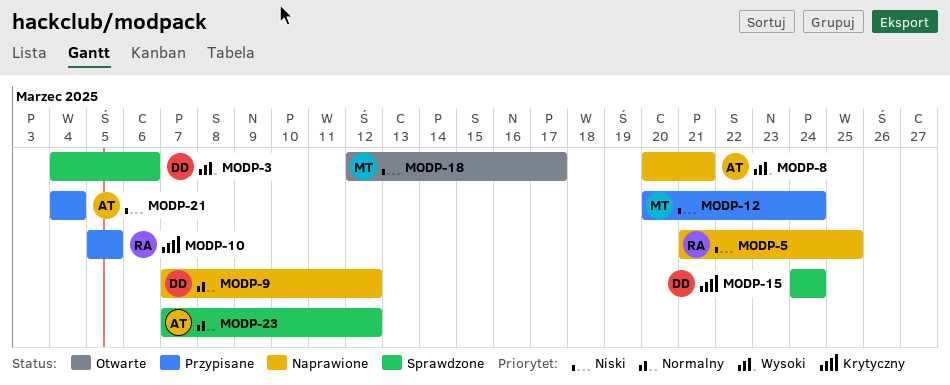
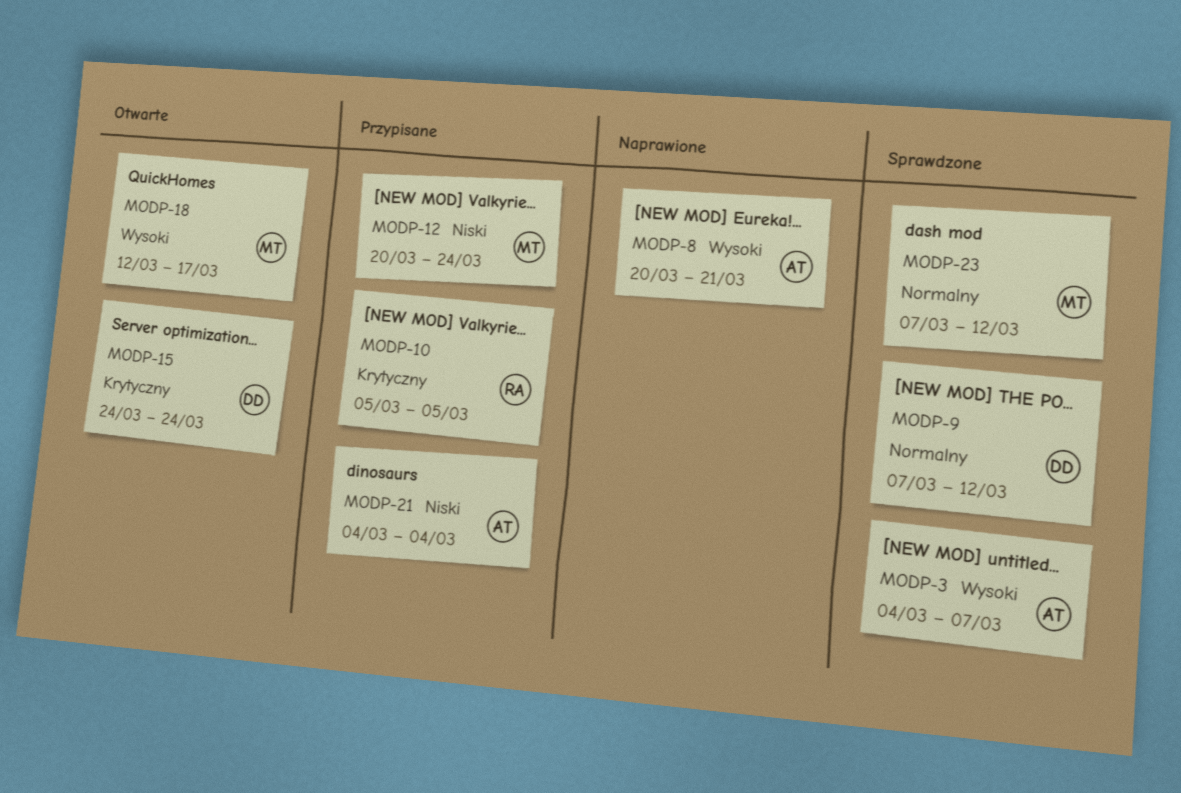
MODP-3, owner: DD -> AT
MODP-3, due: Mar 6 -> Mar 7
MODP-5: present -> none
MODP-9, status: Naprawione -> Sprawdzone
MODP-15, status: Sprawdzone -> Otwarte
MODP-18, priority: Niski -> Wysoki
MODP-23, owner: AT -> MT

